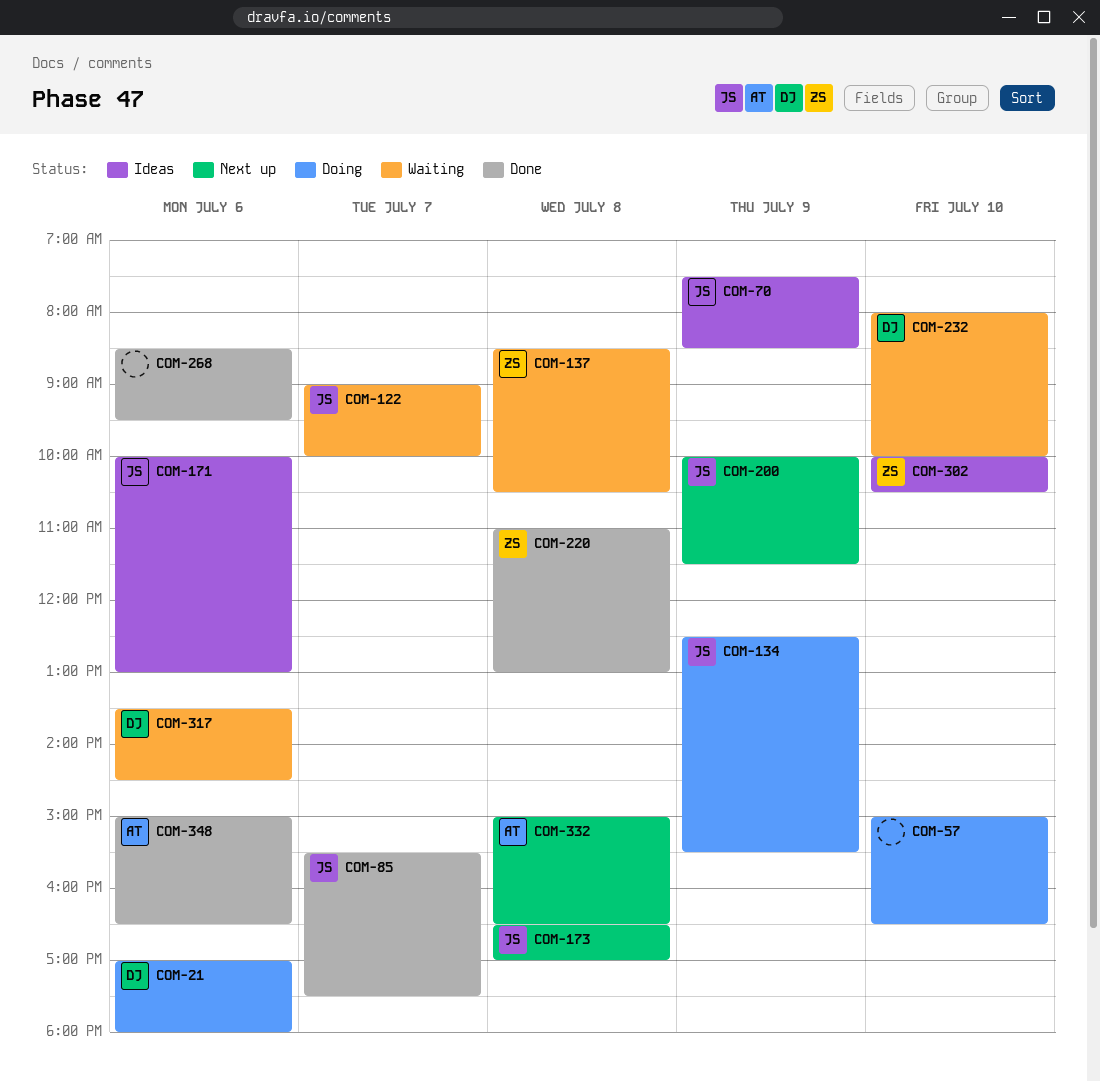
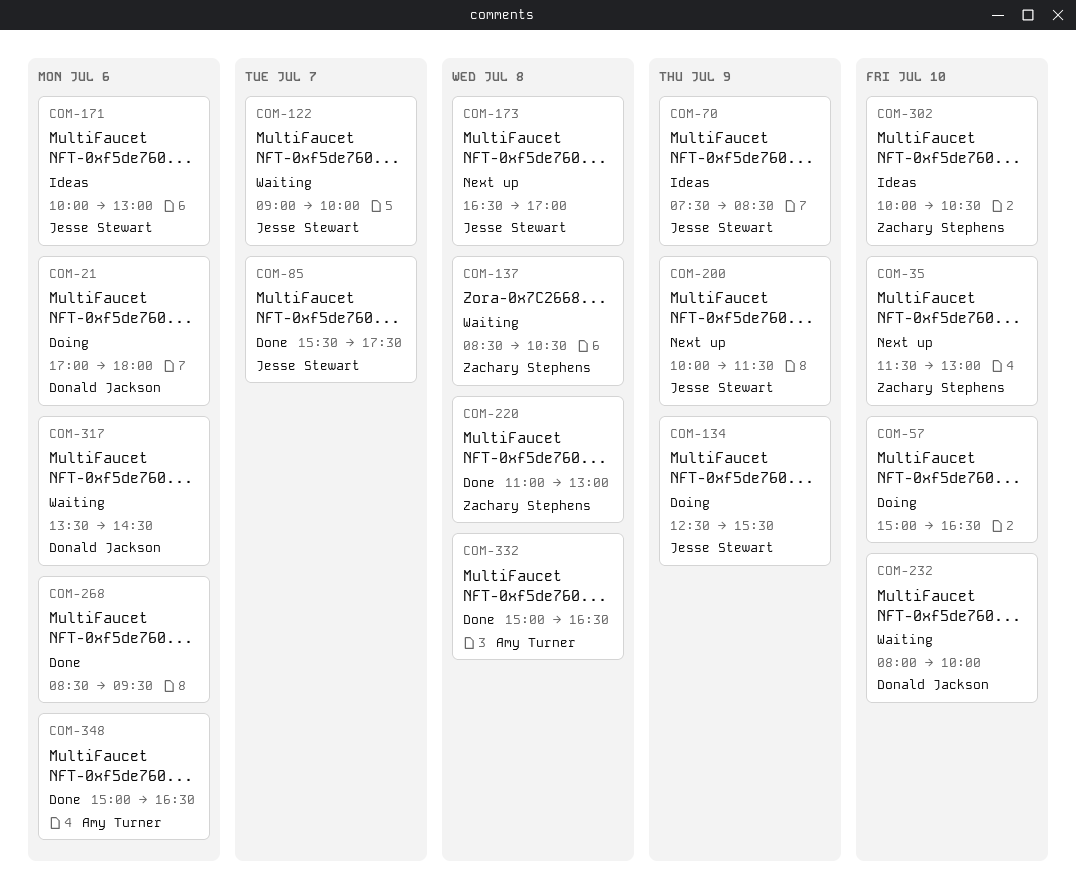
COM-35: none -> present
COM-332, status: Next up -> Done

